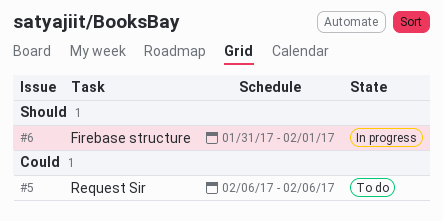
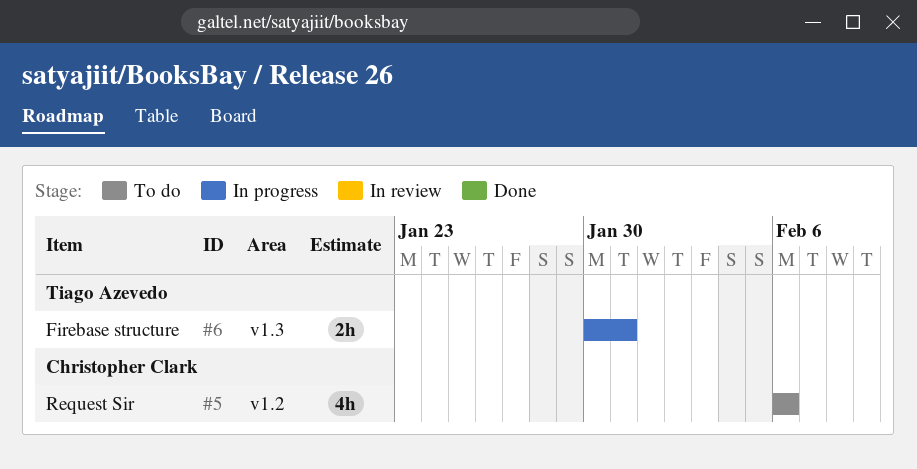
#6, start: Jan 31 -> Jan 30
#6, due: Feb 1 -> Jan 31

